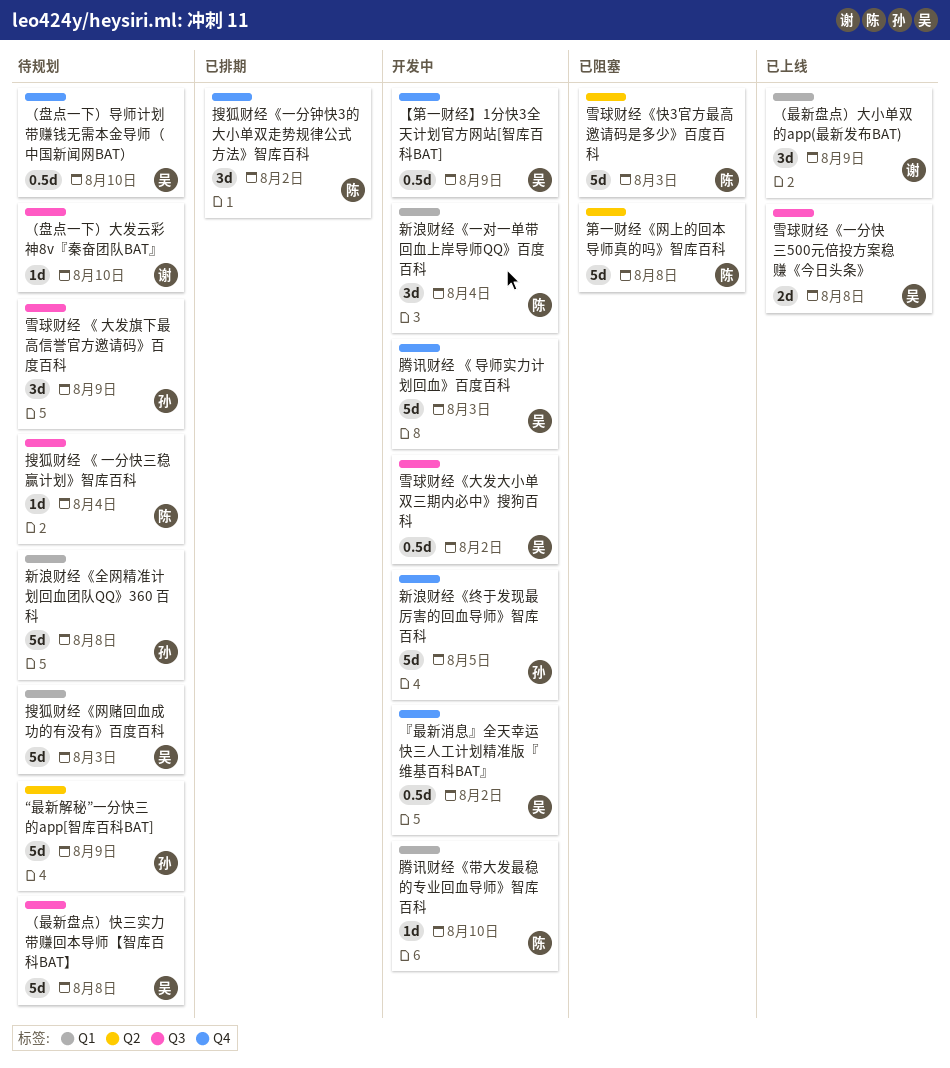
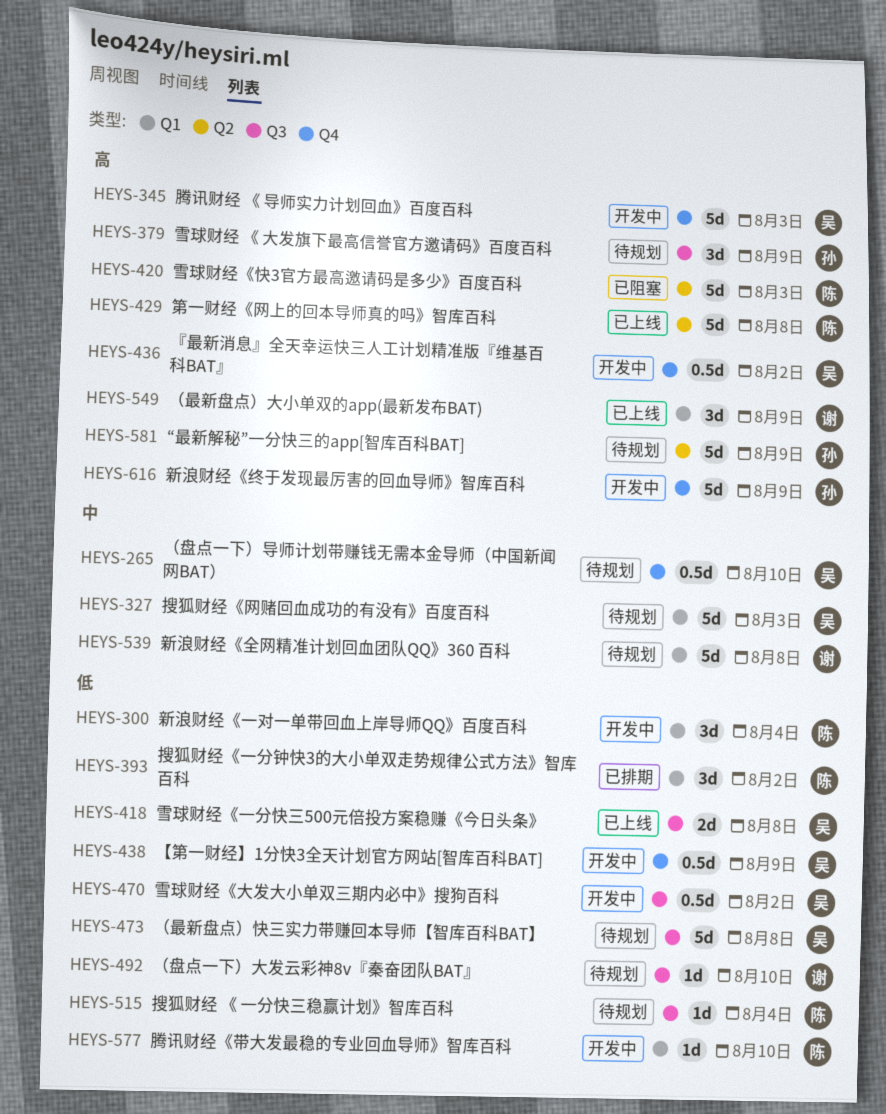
搜狐财经《一分钟快3的大小单双走势规律公式方法》智库百科, label: Q4 -> Q1
新浪财经《全网精准计划回血团队QQ》360 百科, owner: 孙 -> 谢
新浪财经《终于发现最厉害的回血导师》智库百科, due: Aug 5 -> Aug 9
第一财经《网上的回本导师真的吗》智库百科, status: 已阻塞 -> 已上线

